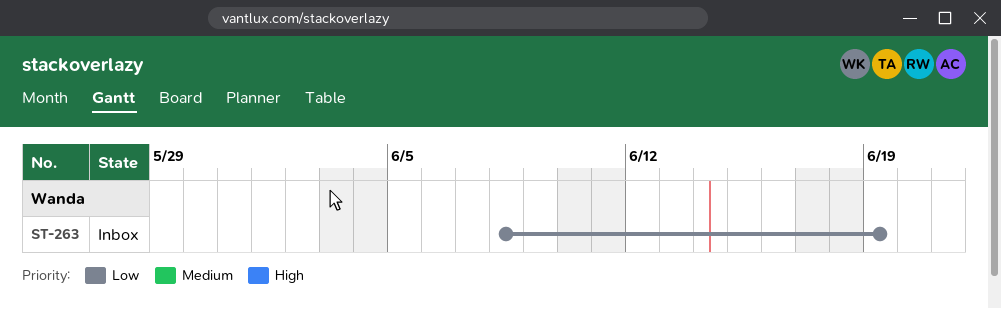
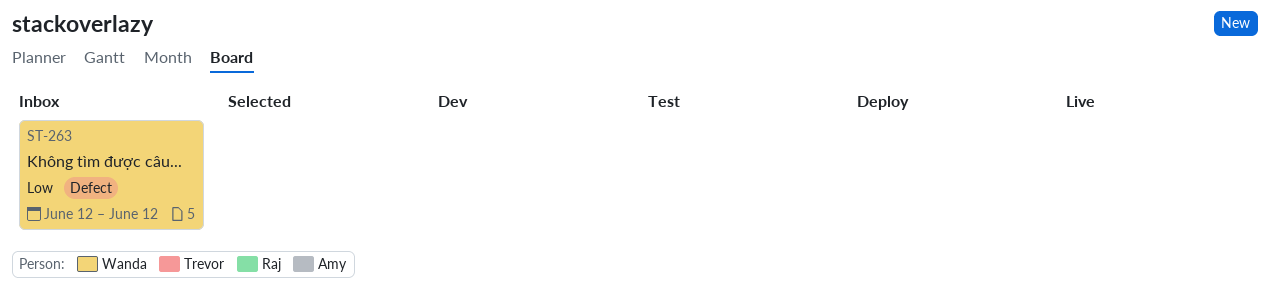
ST-263, start: Jun 8 -> Jun 12
ST-263, due: Jun 19 -> Jun 12

